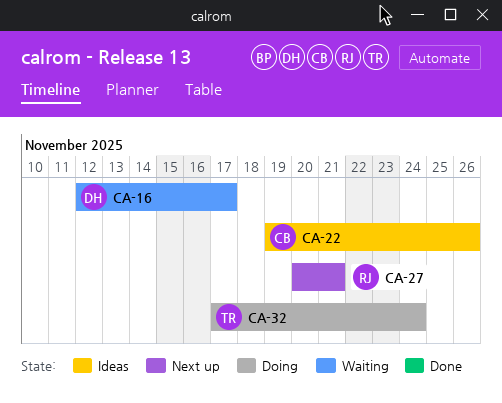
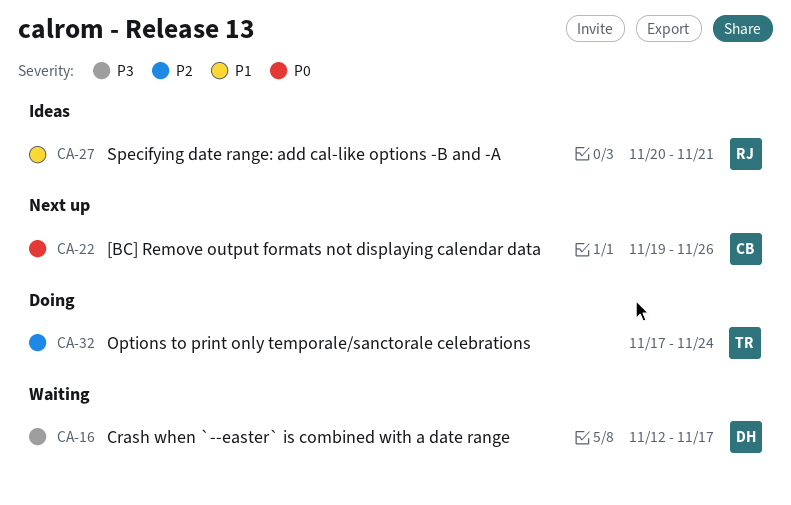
CA-22, status: Ideas -> Next up
CA-27, status: Next up -> Ideas

